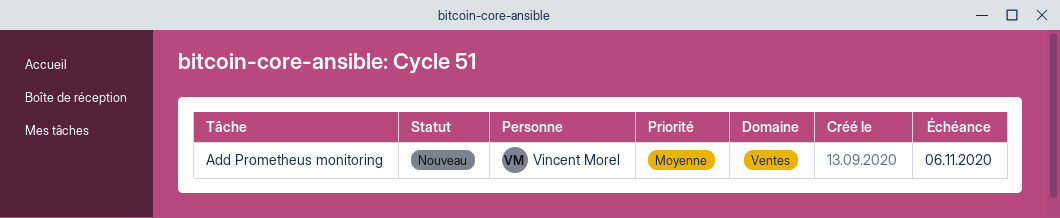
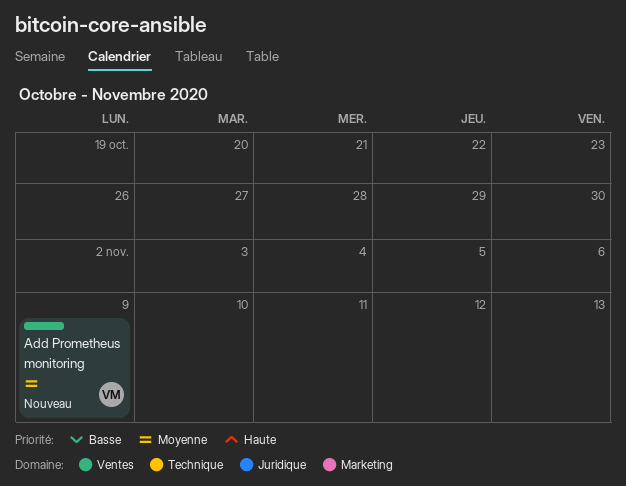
Add Prometheus monitoring, due: Nov 6 -> Nov 9

